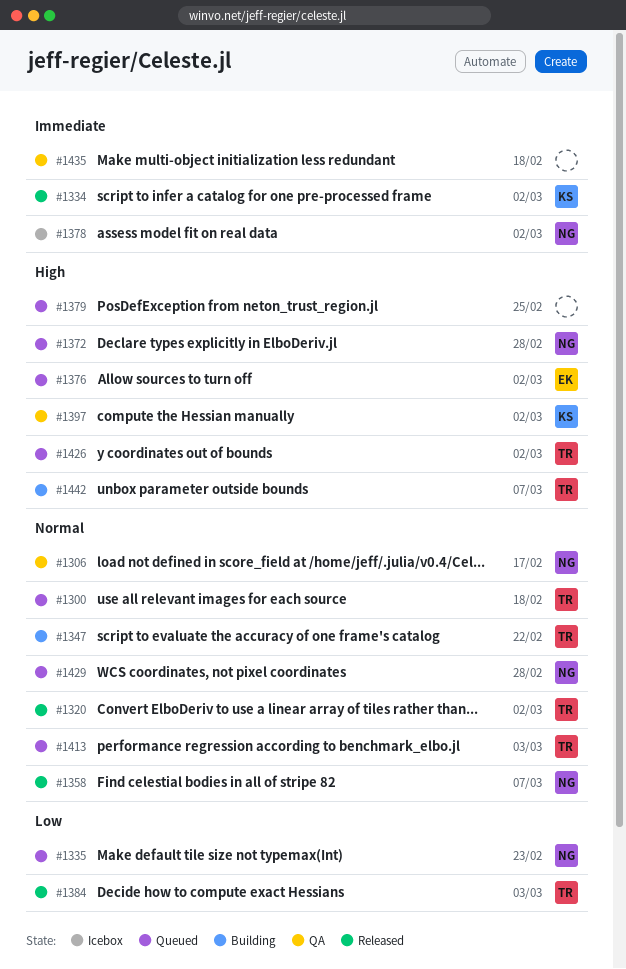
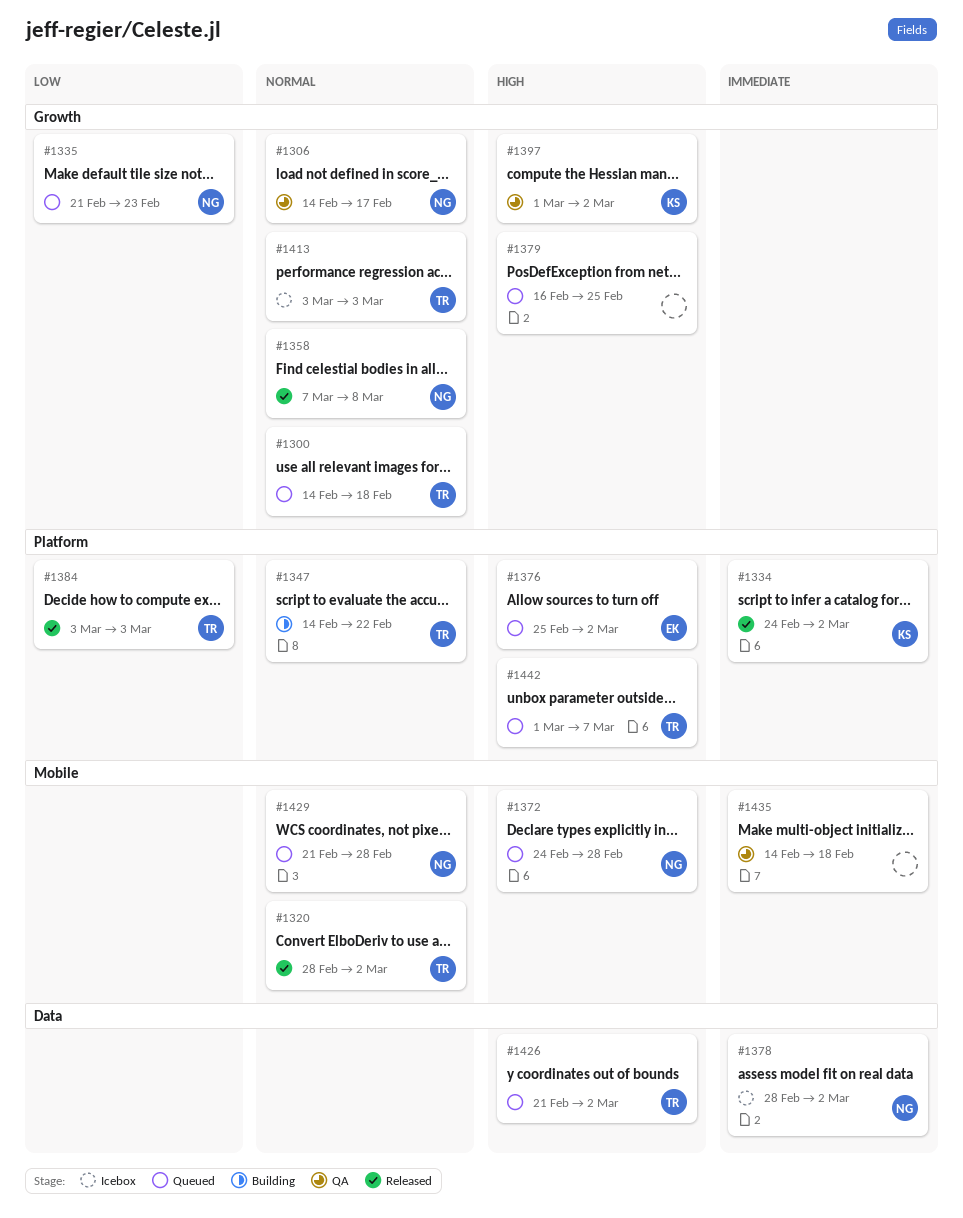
#1358, due: Mar 7 -> Mar 8
#1413, status: Queued -> Icebox
#1442, status: Building -> Queued

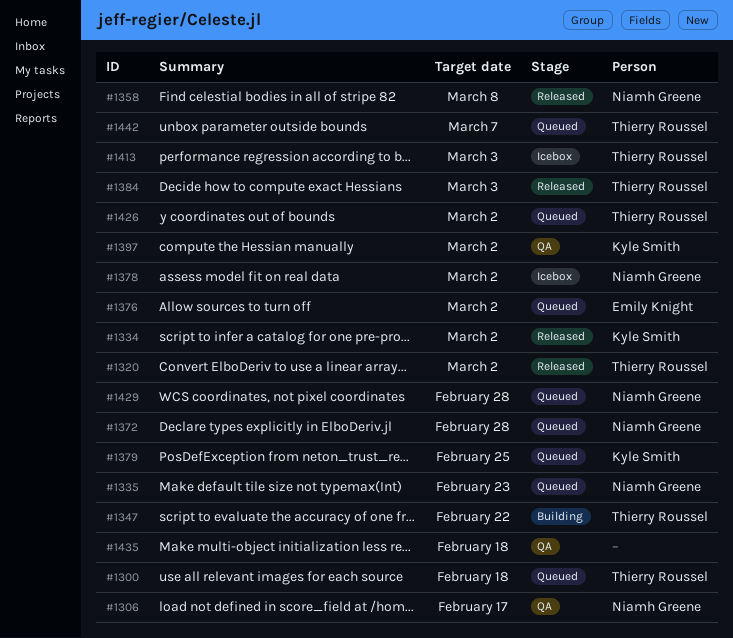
#1379, owner: none -> Kyle Smith

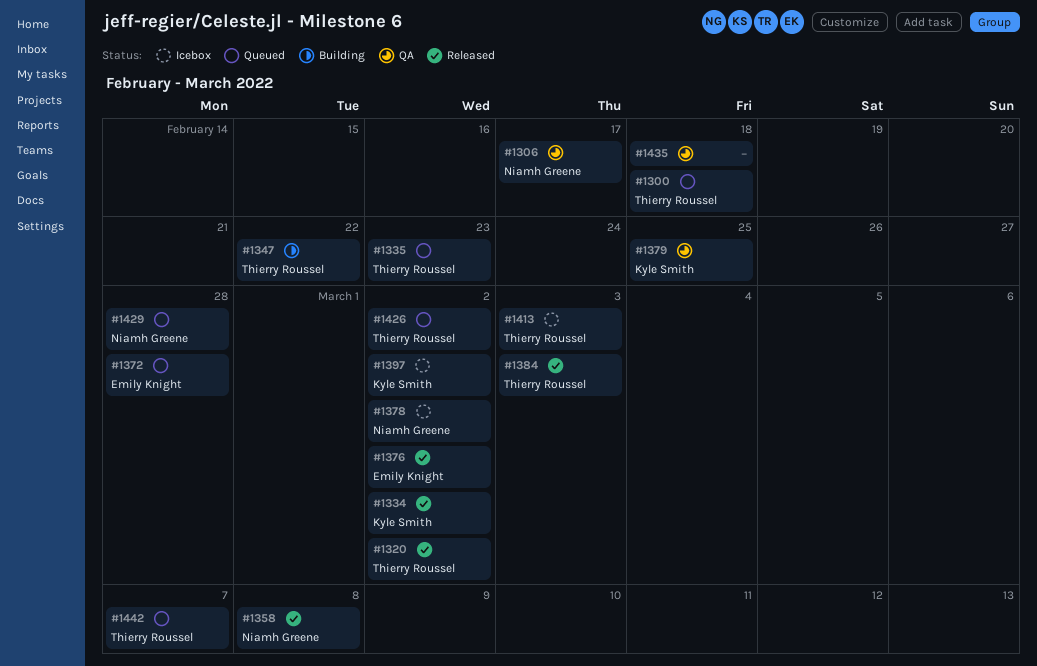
#1335, owner: Niamh Greene -> Thierry Roussel
#1372, owner: Niamh Greene -> Emily Knight
#1376, status: Queued -> Released
#1379, status: Queued -> QA
#1397, status: QA -> Icebox

